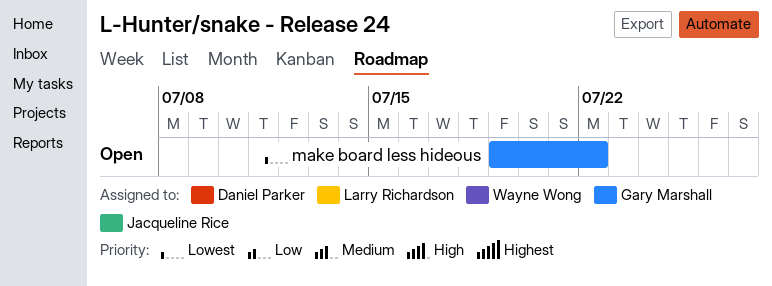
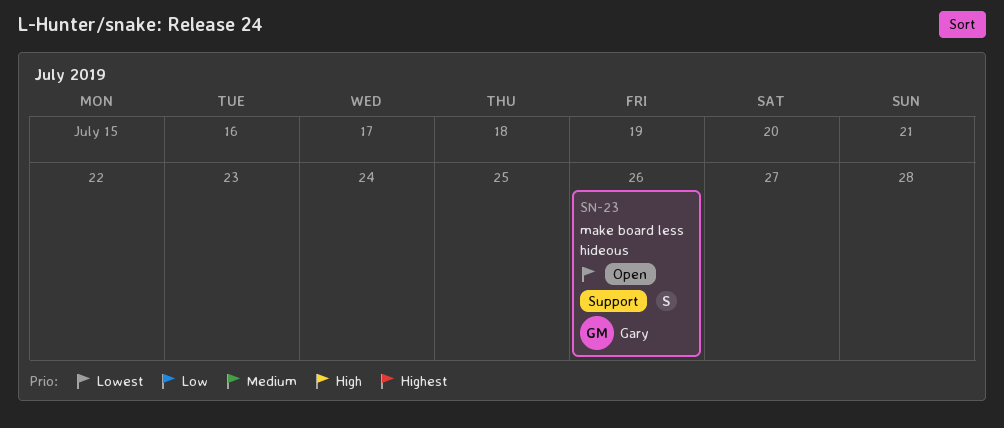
make board less hideous, due: Jul 22 -> Jul 26

